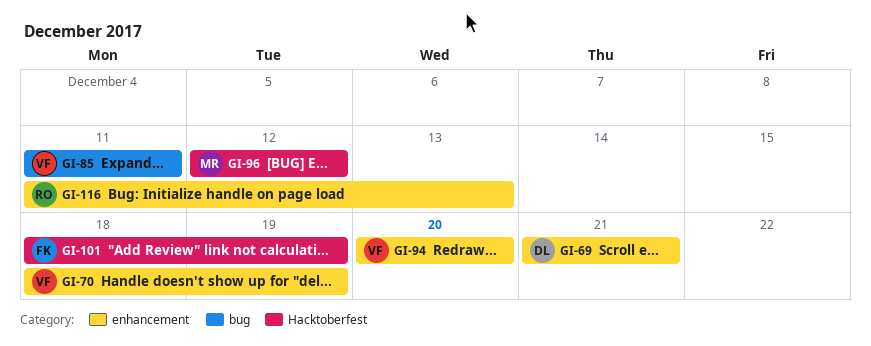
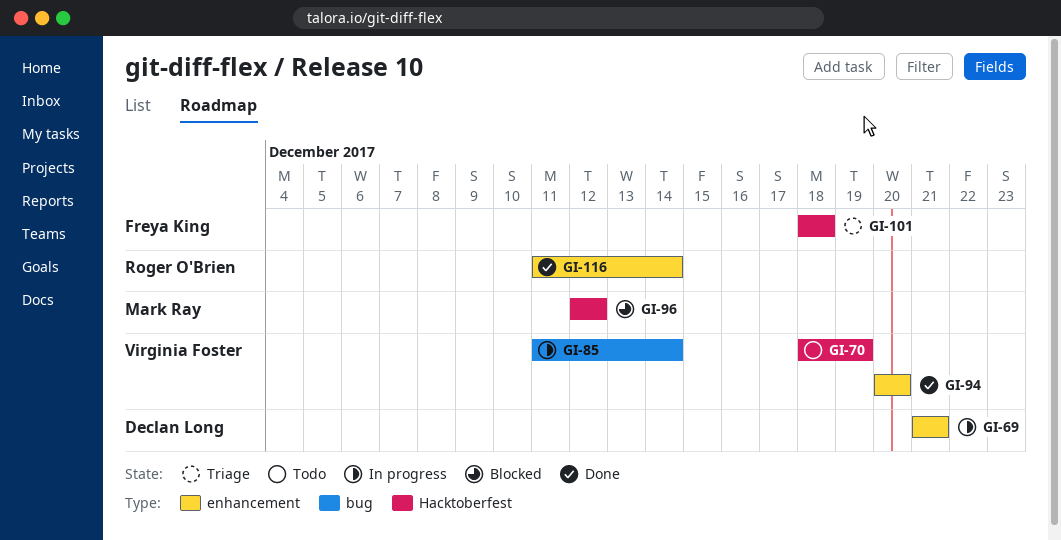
GI-70, label: enhancement -> Hacktoberfest
GI-85, due: Dec 11 -> Dec 14
GI-101, due: Dec 19 -> Dec 18
GI-116, due: Dec 13 -> Dec 14

